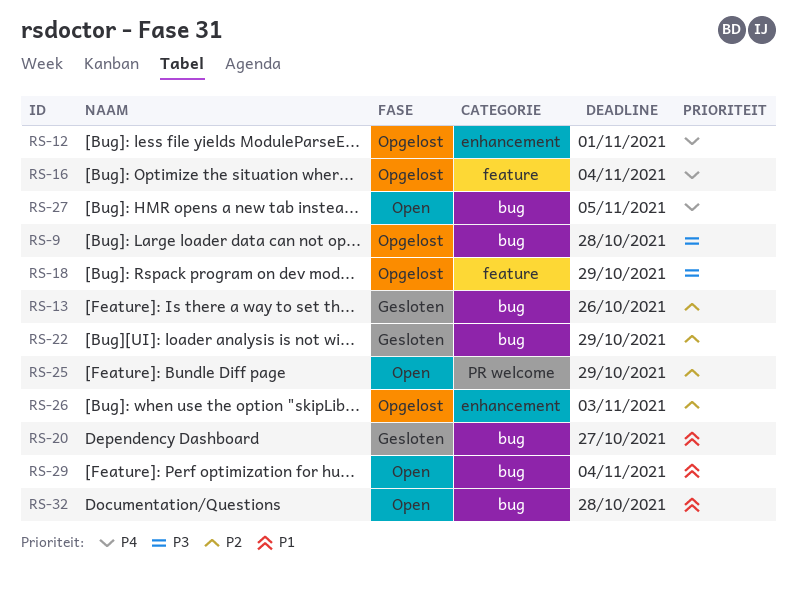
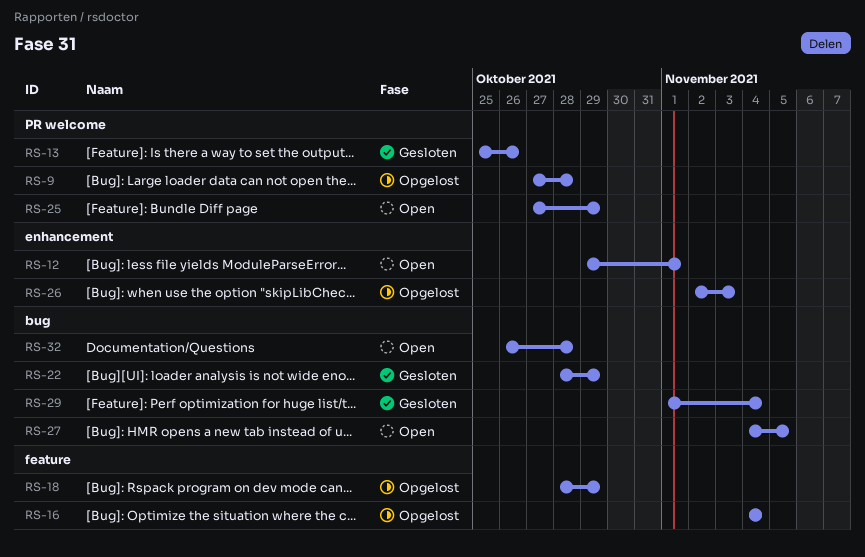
RS-9, label: bug -> PR welcome
RS-12, status: Opgelost -> Open
RS-13, label: bug -> PR welcome
RS-20: present -> none
RS-29, status: Open -> Gesloten

